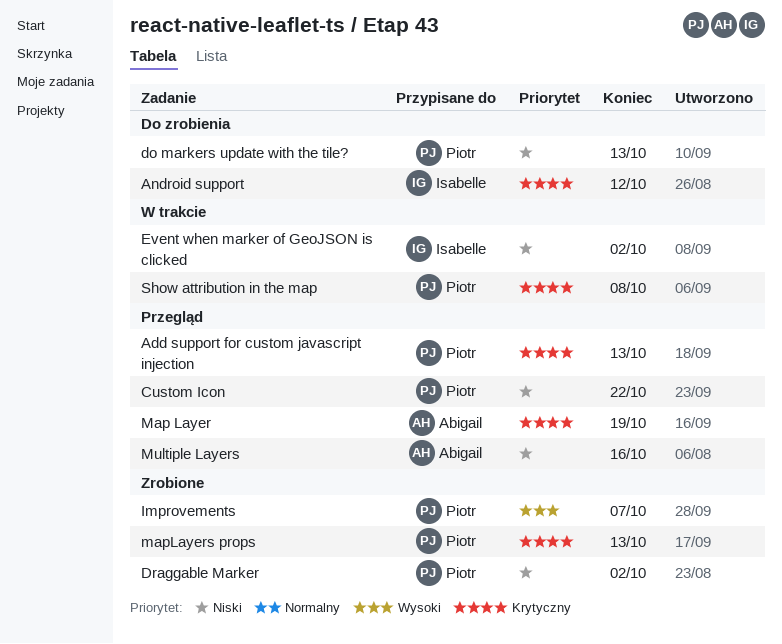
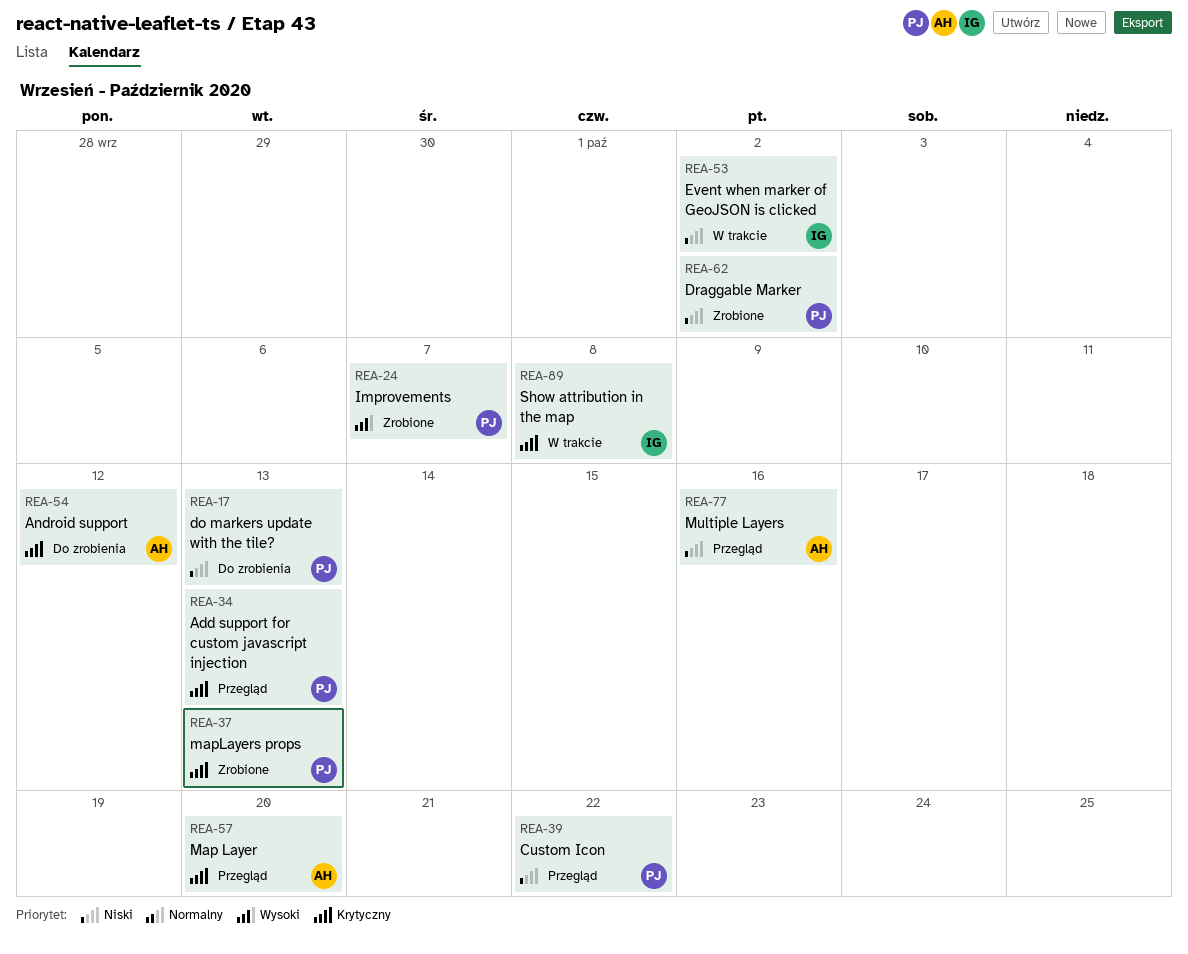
Android support, owner: Isabelle -> Abigail
Map Layer, due: Oct 19 -> Oct 20
Show attribution in the map, owner: Piotr -> Isabelle

